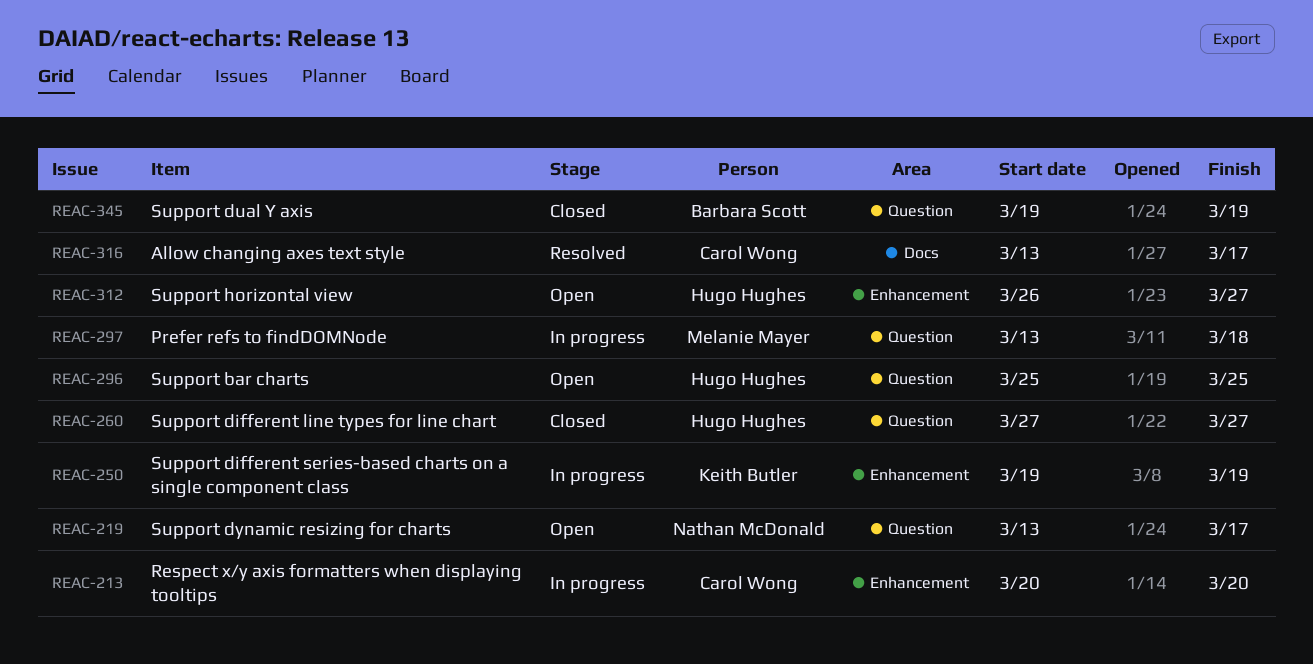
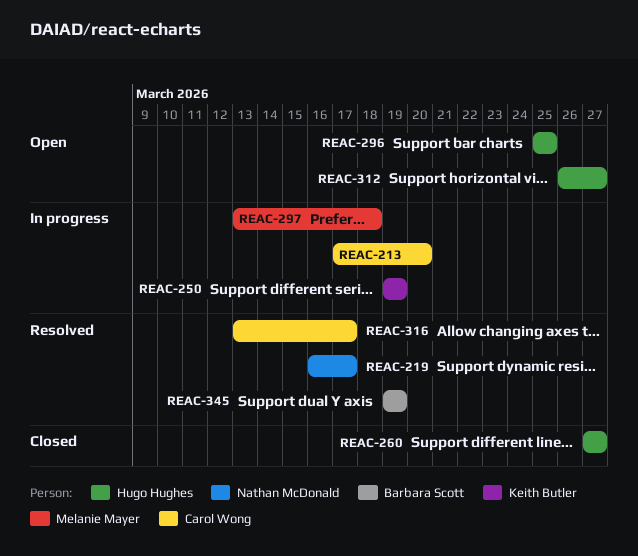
REAC-213, start: Mar 20 -> Mar 17
REAC-219, status: Open -> Resolved
REAC-219, start: Mar 13 -> Mar 16
REAC-345, status: Closed -> Resolved

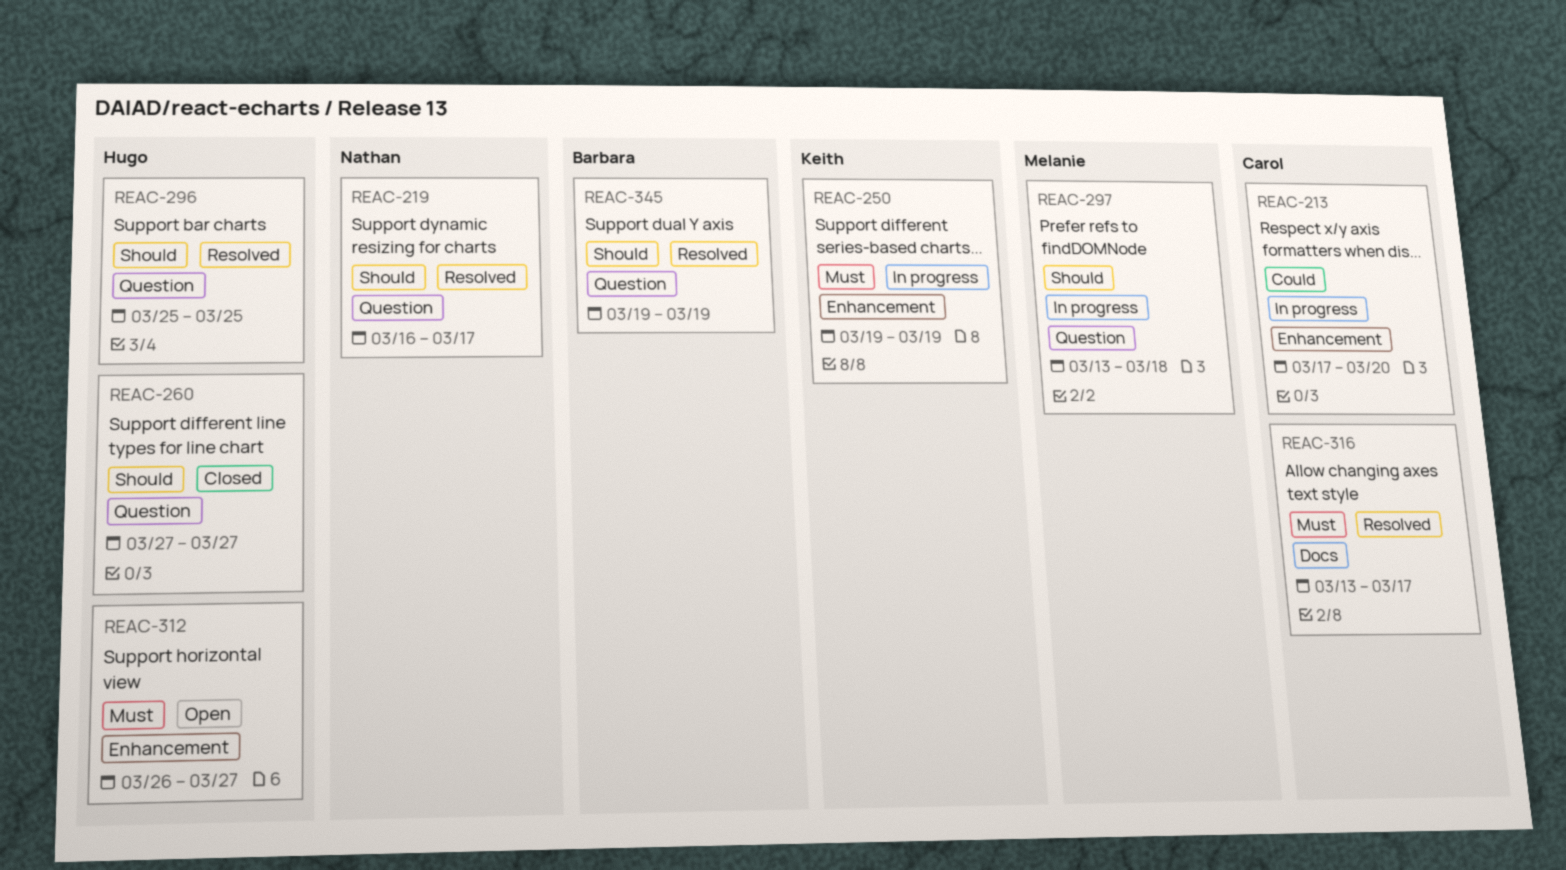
REAC-296, status: Open -> Resolved

